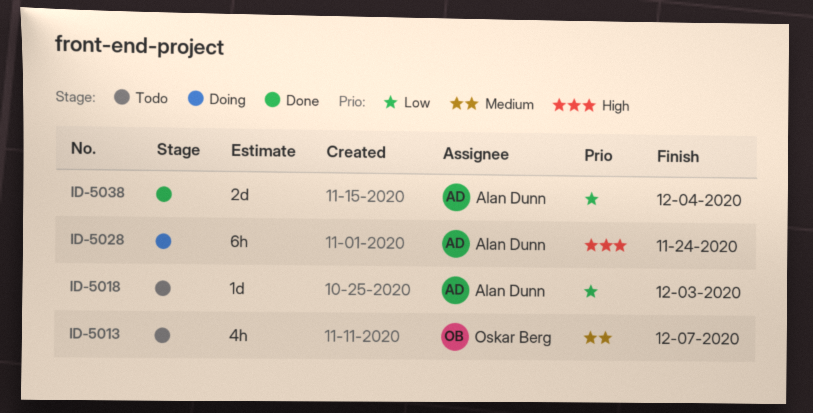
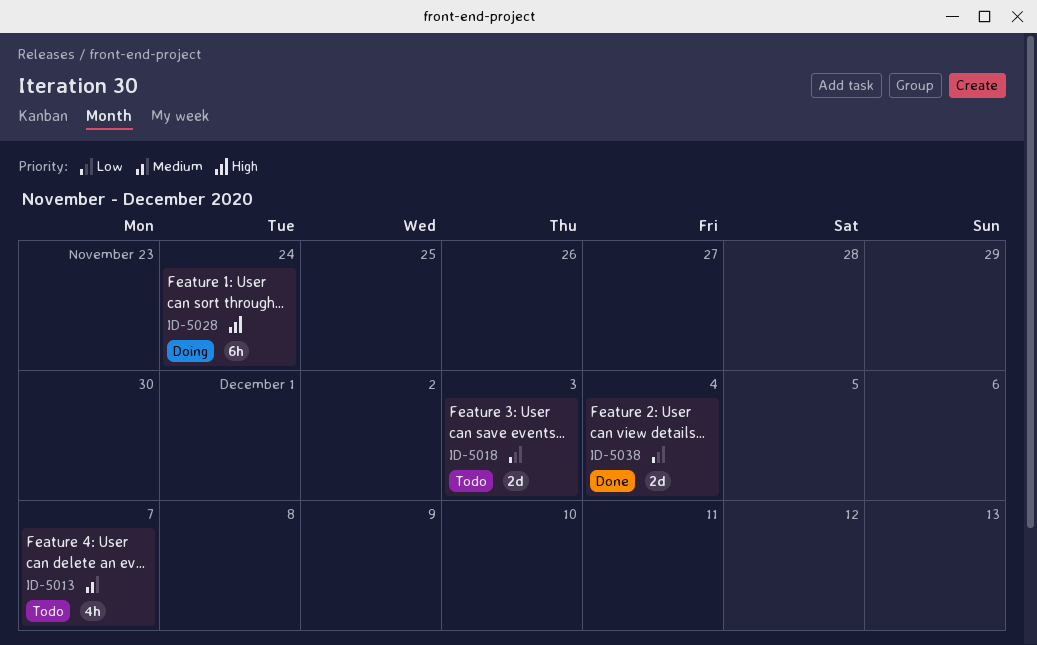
ID-5018, estimate: 1d -> 2d

